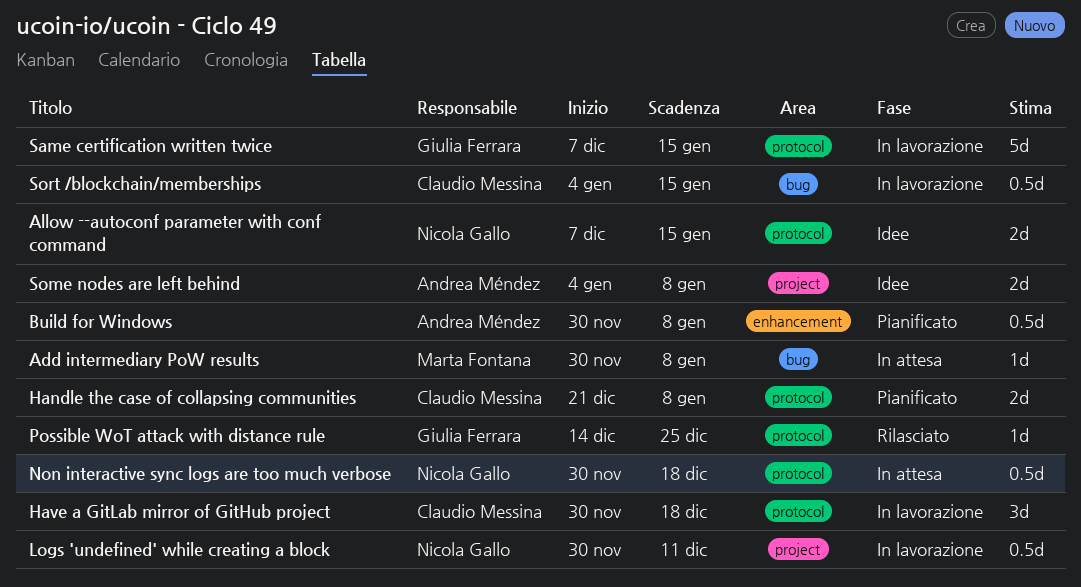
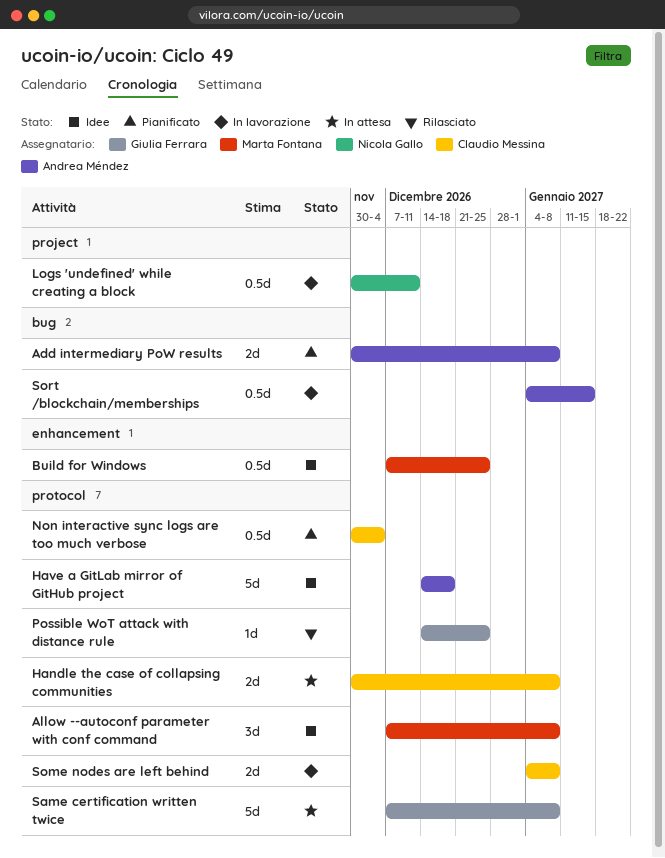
Add intermediary PoW results, status: In attesa -> Pianificato
Add intermediary PoW results, owner: Marta Fontana -> Andrea Méndez
Add intermediary PoW results, estimate: 1d -> 2d
Allow --autoconf parameter with conf command, owner: Nicola Gallo -> Marta Fontana
Allow --autoconf parameter with conf command, estimate: 2d -> 3d
Allow --autoconf parameter with conf command, due: Jan 15 -> Jan 8
Build for Windows, status: Pianificato -> Idee
Build for Windows, owner: Andrea Méndez -> Marta Fontana
Build for Windows, start: Nov 30 -> Dec 7
Build for Windows, due: Jan 8 -> Dec 25
Handle the case of collapsing communities, status: Pianificato -> In attesa
Handle the case of collapsing communities, start: Dec 21 -> Nov 30
Have a GitLab mirror of GitHub project, status: In lavorazione -> Idee
Have a GitLab mirror of GitHub project, owner: Claudio Messina -> Andrea Méndez
Have a GitLab mirror of GitHub project, estimate: 3d -> 5d
Have a GitLab mirror of GitHub project, start: Nov 30 -> Dec 14
Non interactive sync logs are too much verbose, status: In attesa -> Pianificato
Non interactive sync logs are too much verbose, owner: Nicola Gallo -> Claudio Messina
Non interactive sync logs are too much verbose, due: Dec 18 -> Dec 4
Same certification written twice, status: In lavorazione -> In attesa
Same certification written twice, due: Jan 15 -> Jan 8
Some nodes are left behind, status: Idee -> In lavorazione
Some nodes are left behind, owner: Andrea Méndez -> Claudio Messina
Some nodes are left behind, label: project -> protocol
Sort /blockchain/memberships, owner: Claudio Messina -> Andrea Méndez

